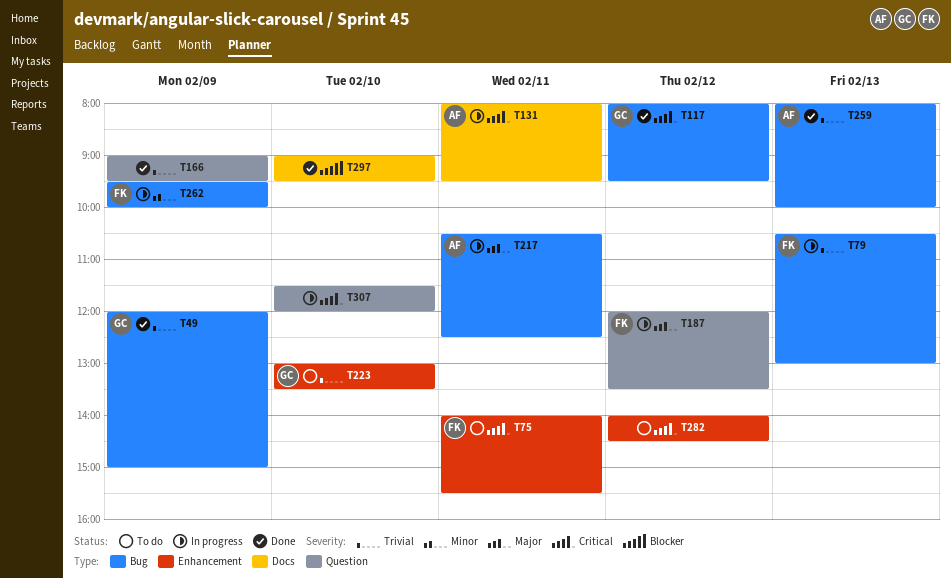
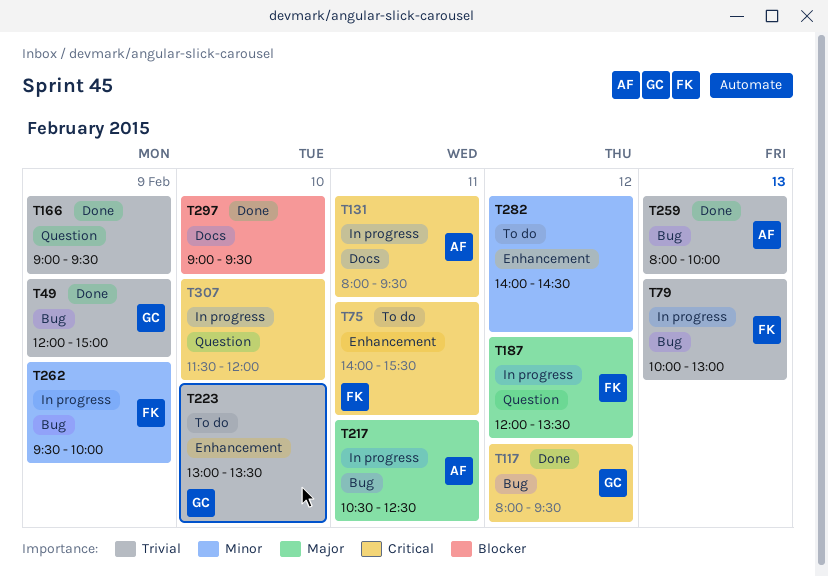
T79, begins: 10:30 -> 10:00
T282, priority: Critical -> Minor

